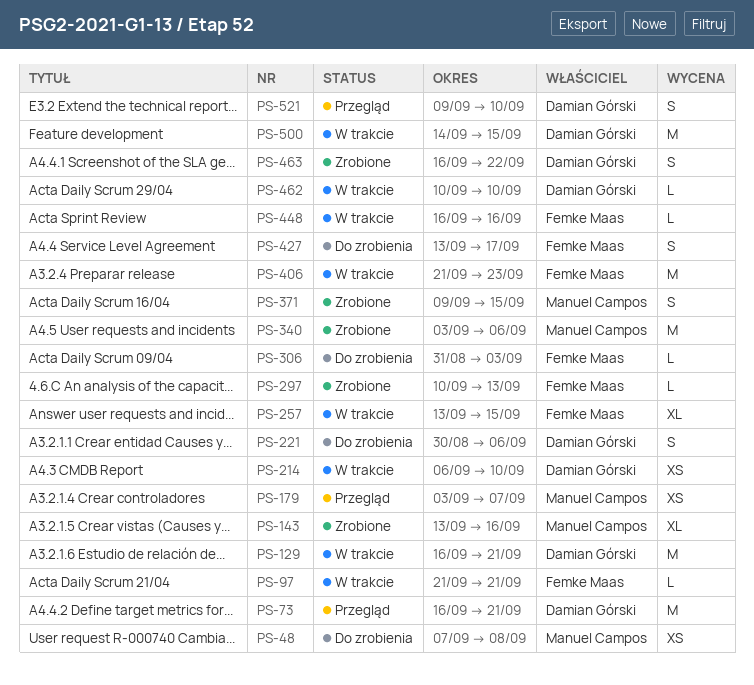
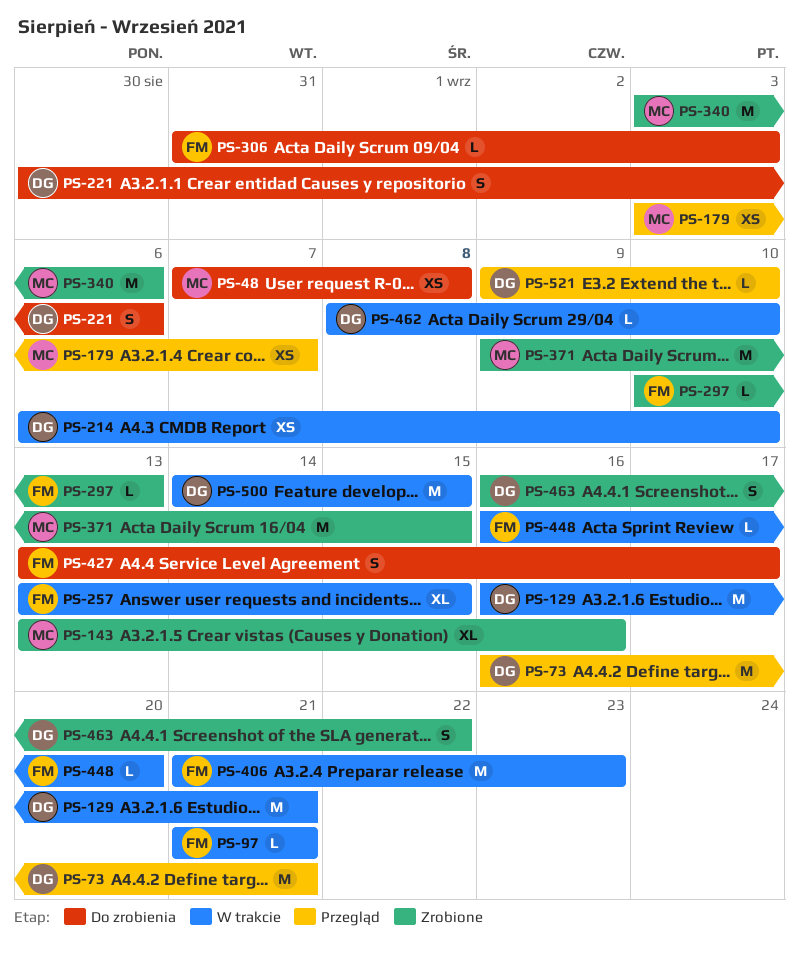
PS-371, estimate: S -> M
PS-448, due: Sep 16 -> Sep 20
PS-462, start: Sep 10 -> Sep 8
PS-521, estimate: S -> L

